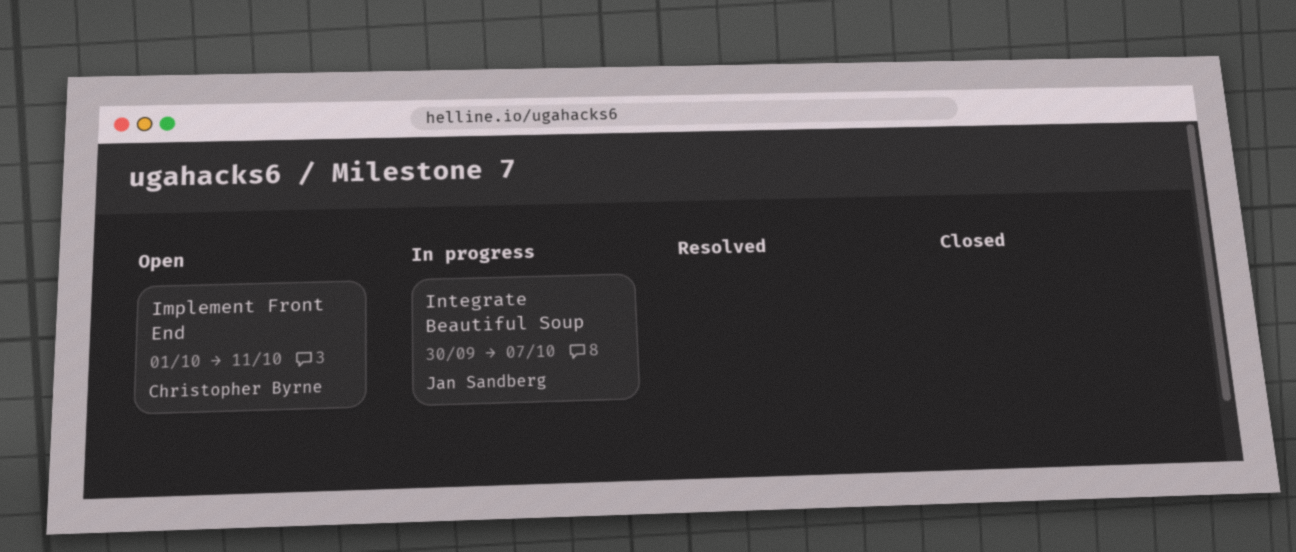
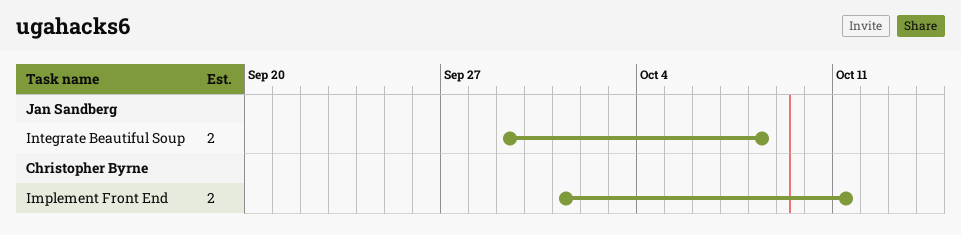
Integrate Beautiful Soup, start: Sep 30 -> Sep 29
Integrate Beautiful Soup, due: Oct 7 -> Oct 8

